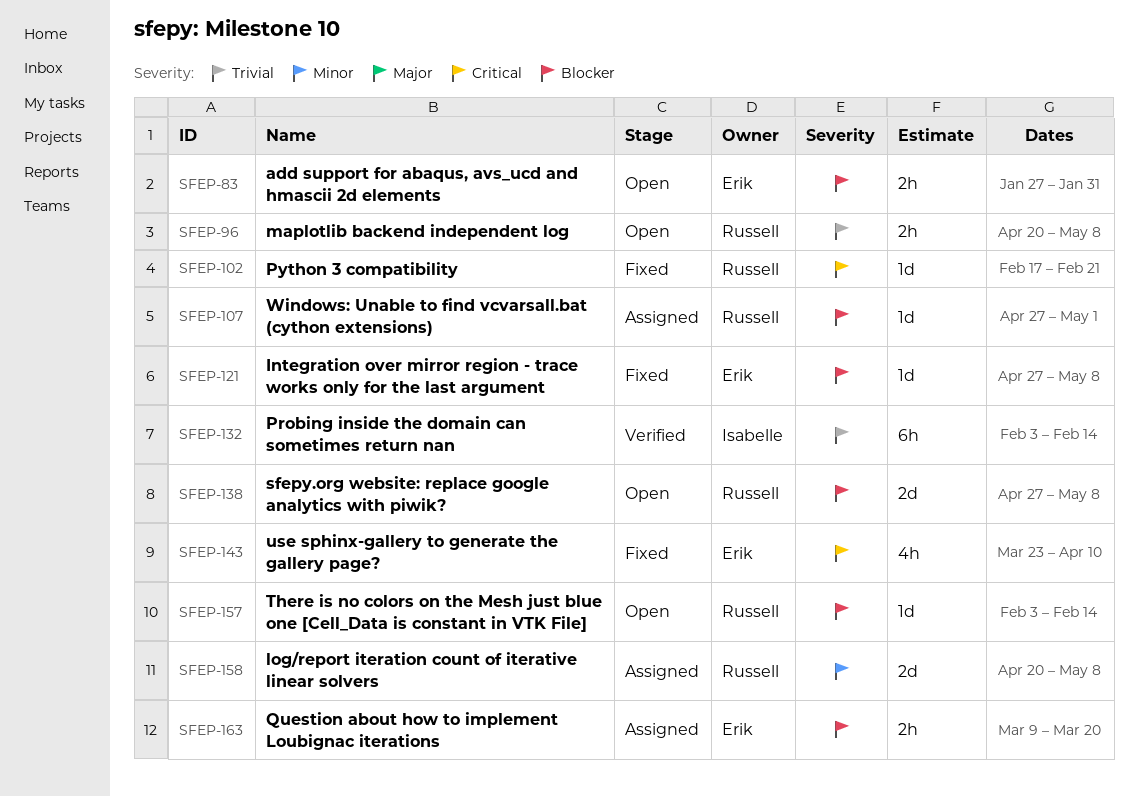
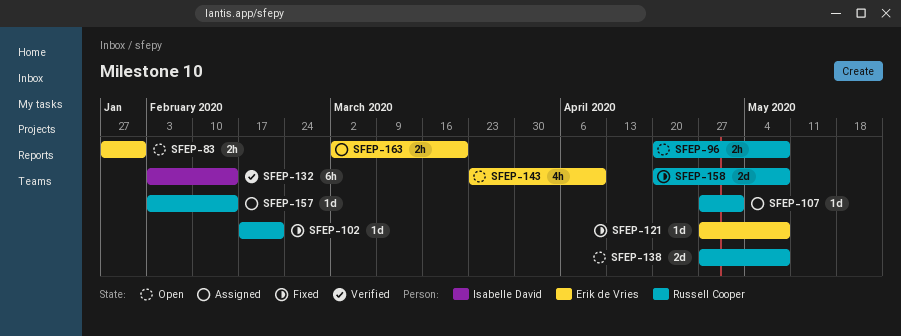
SFEP-143, status: Fixed -> Open
SFEP-157, status: Open -> Assigned
SFEP-158, status: Assigned -> Fixed
SFEP-163, start: Mar 9 -> Mar 2

